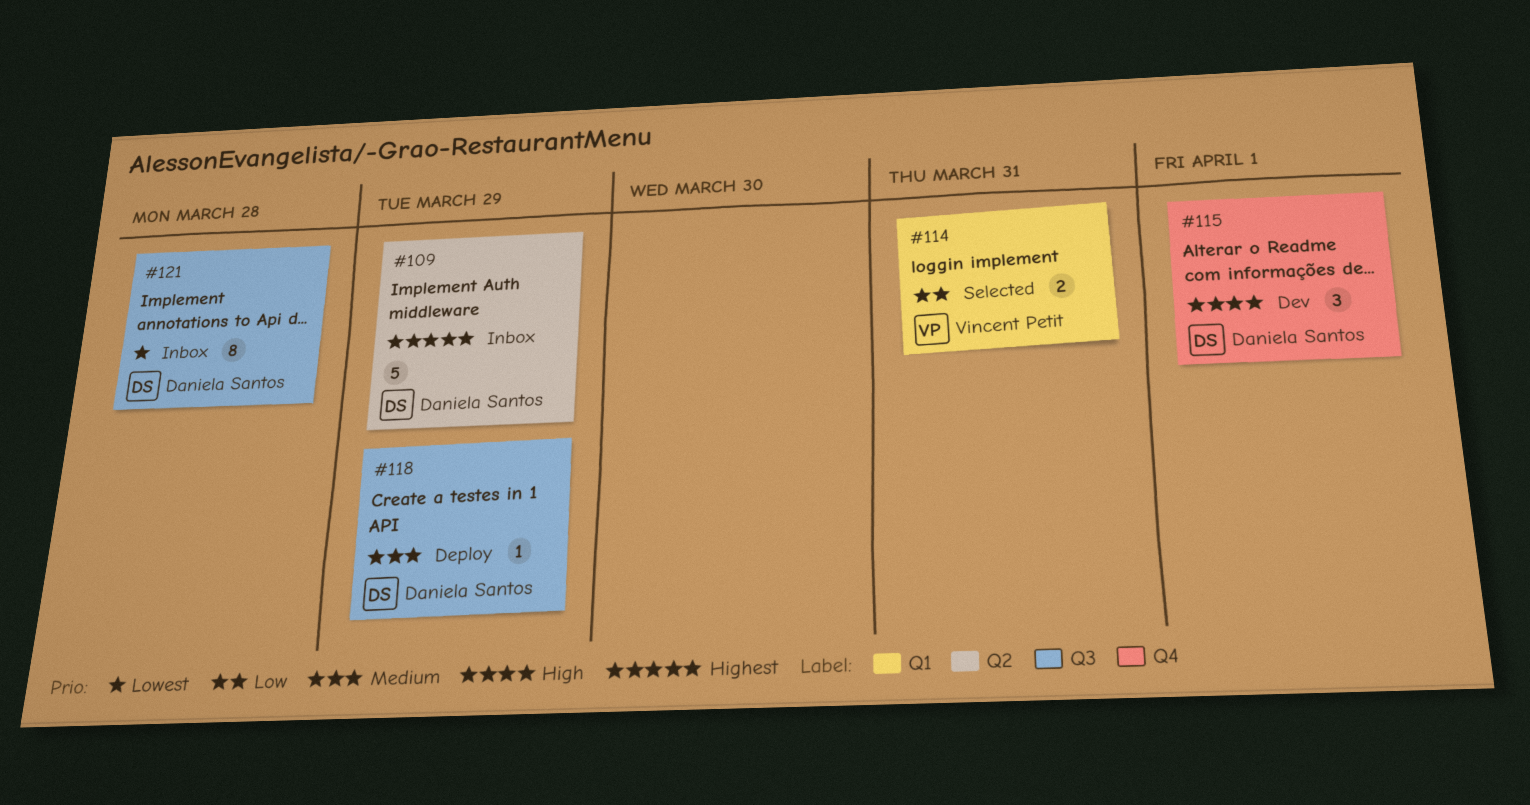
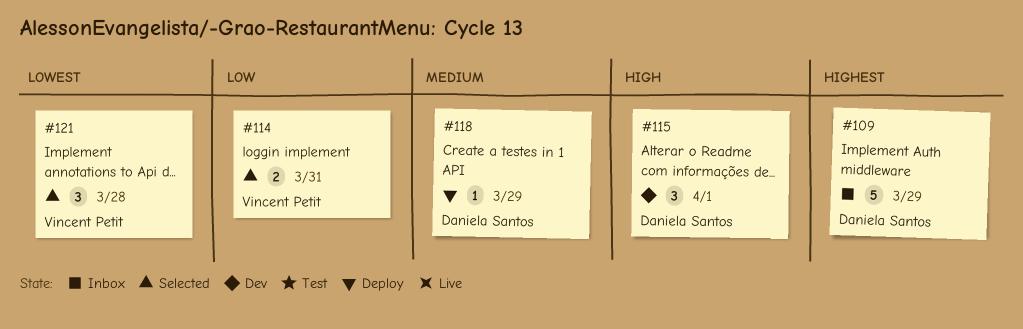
#121, status: Inbox -> Selected
#121, owner: Daniela Santos -> Vincent Petit
#121, estimate: 8 -> 3

